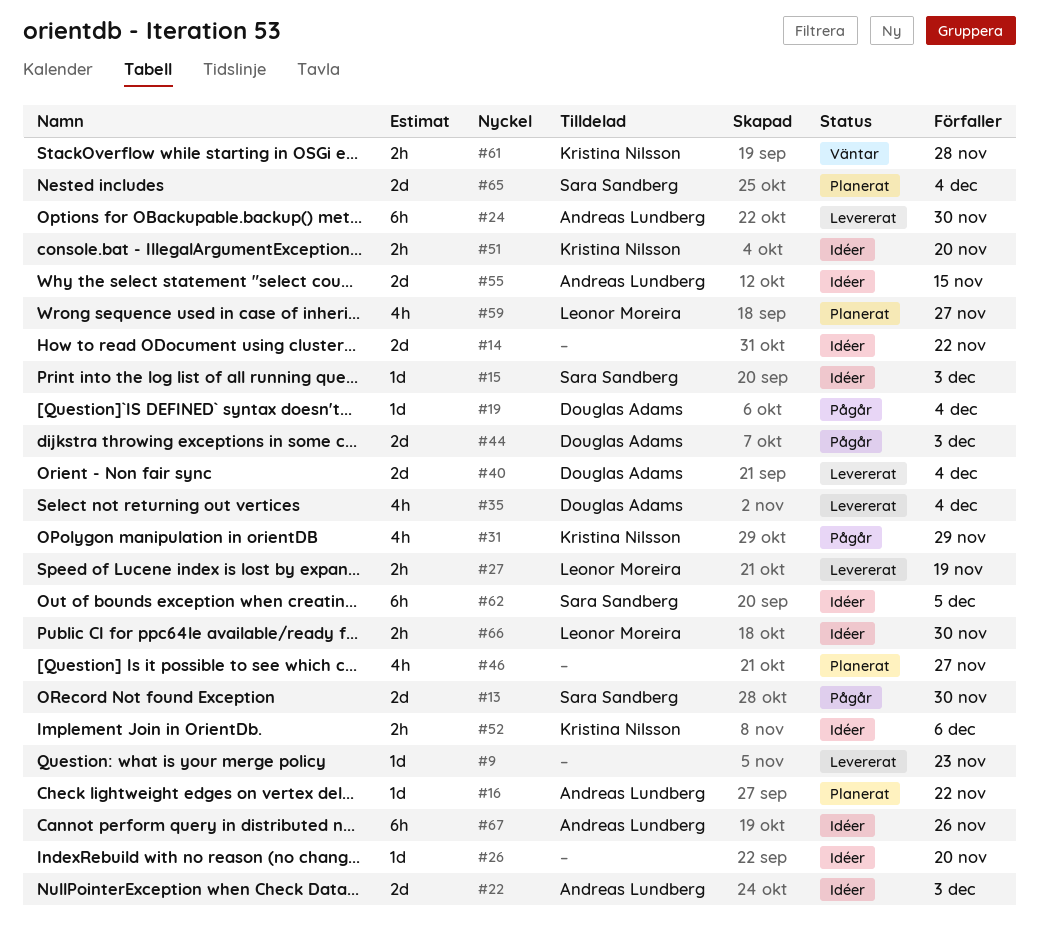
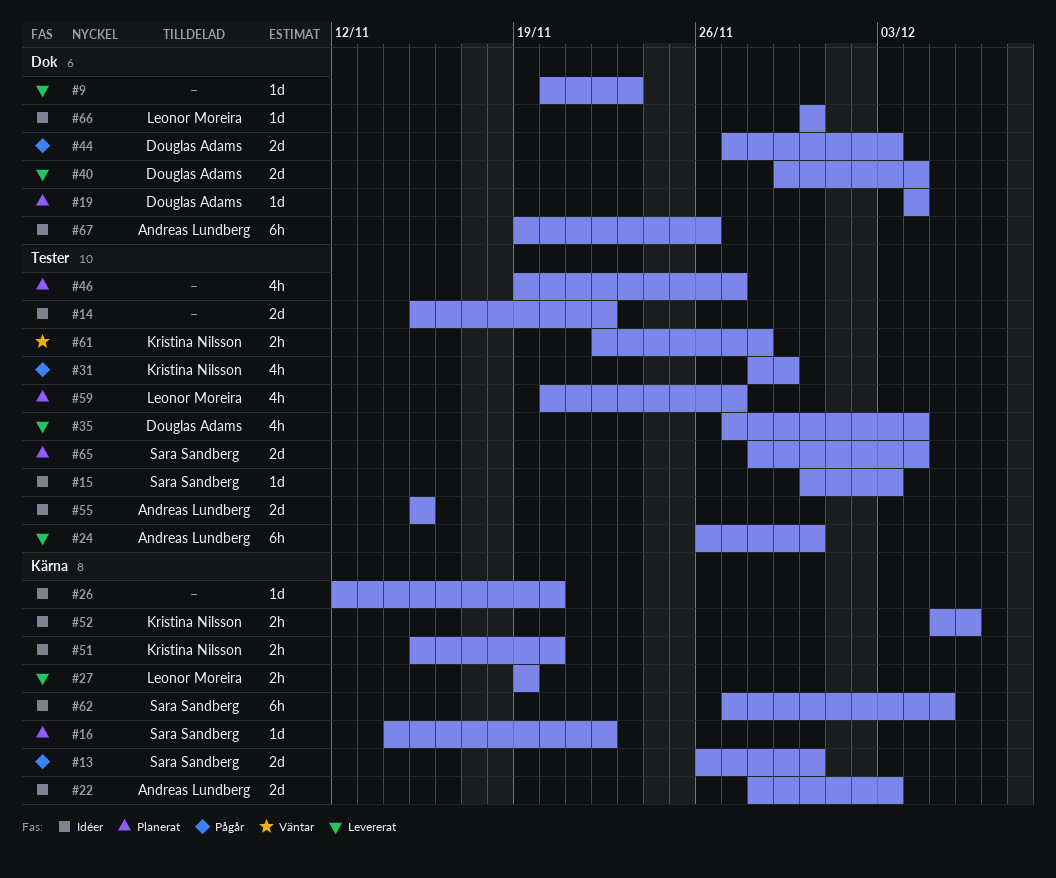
#16, owner: Andreas Lundberg -> Sara Sandberg
#19, status: Pågår -> Planerat
#66, estimate: 2h -> 1d

